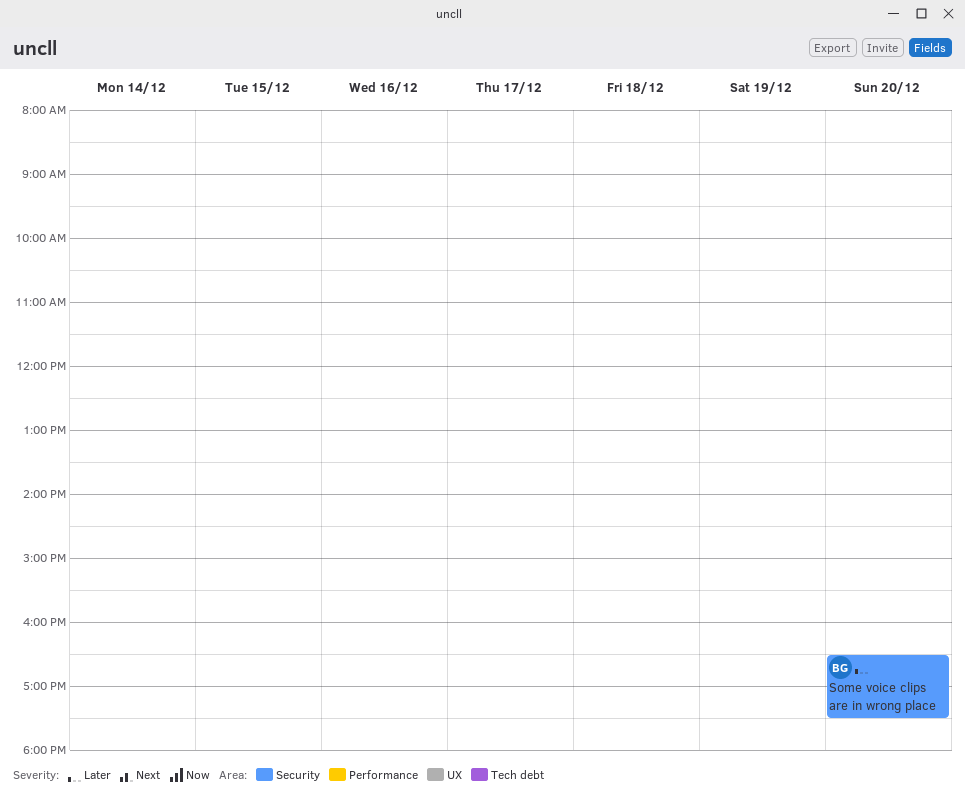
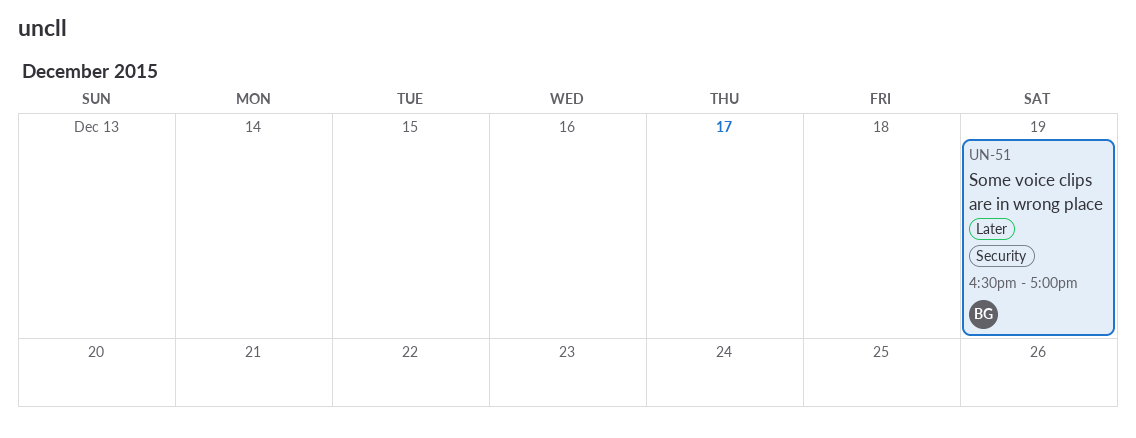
Some voice clips are in wrong place, day: Dec 20 -> Dec 19
Some voice clips are in wrong place, ends: 17:30 -> 17:00

